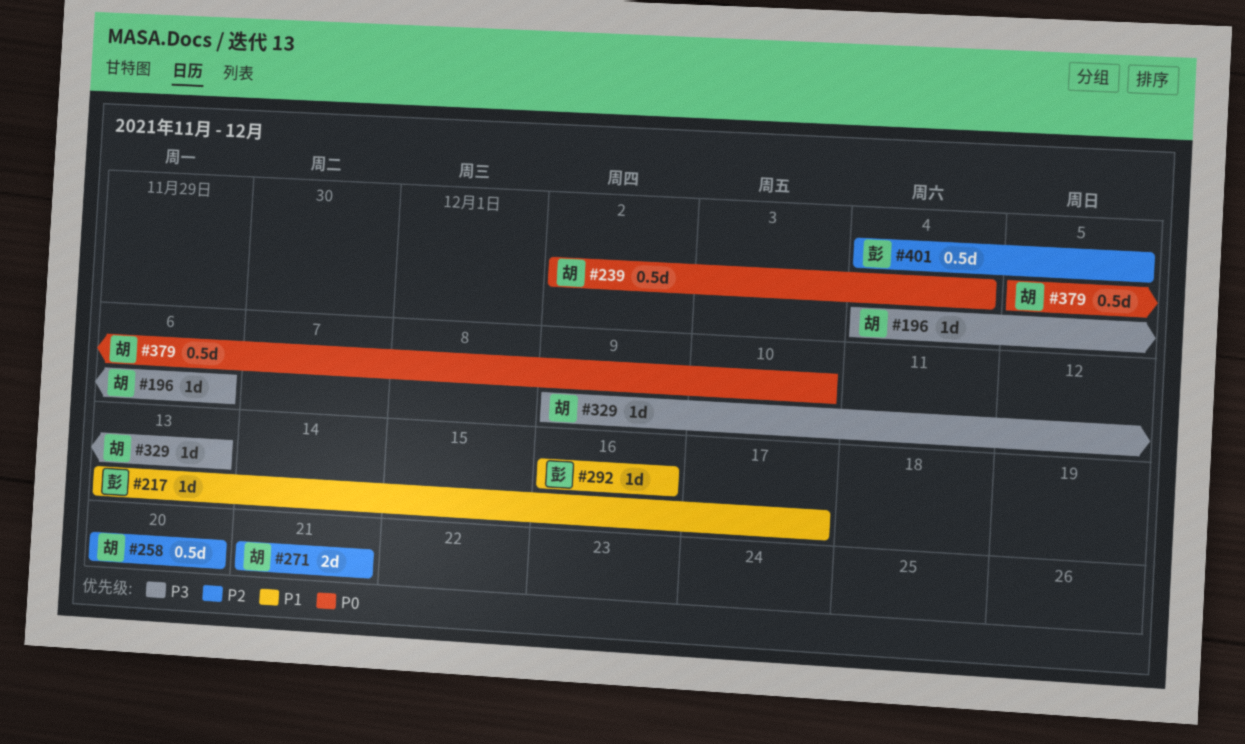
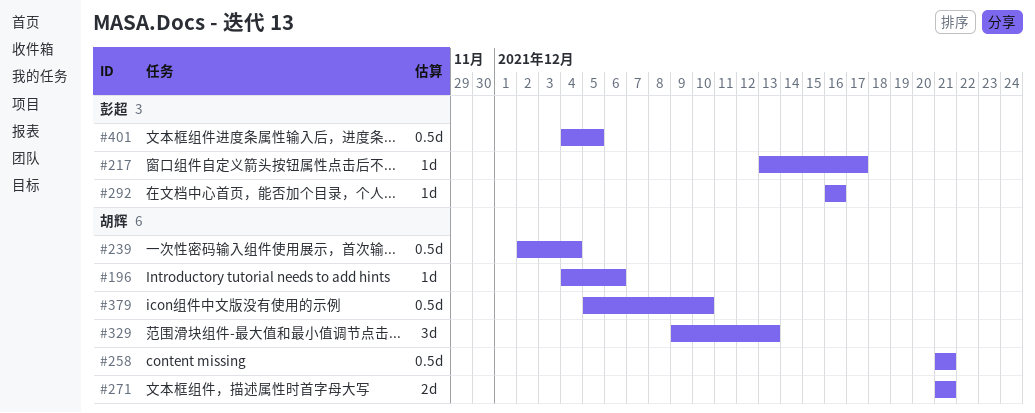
#258, start: Dec 20 -> Dec 21
#258, due: Dec 20 -> Dec 21
#329, estimate: 1d -> 3d

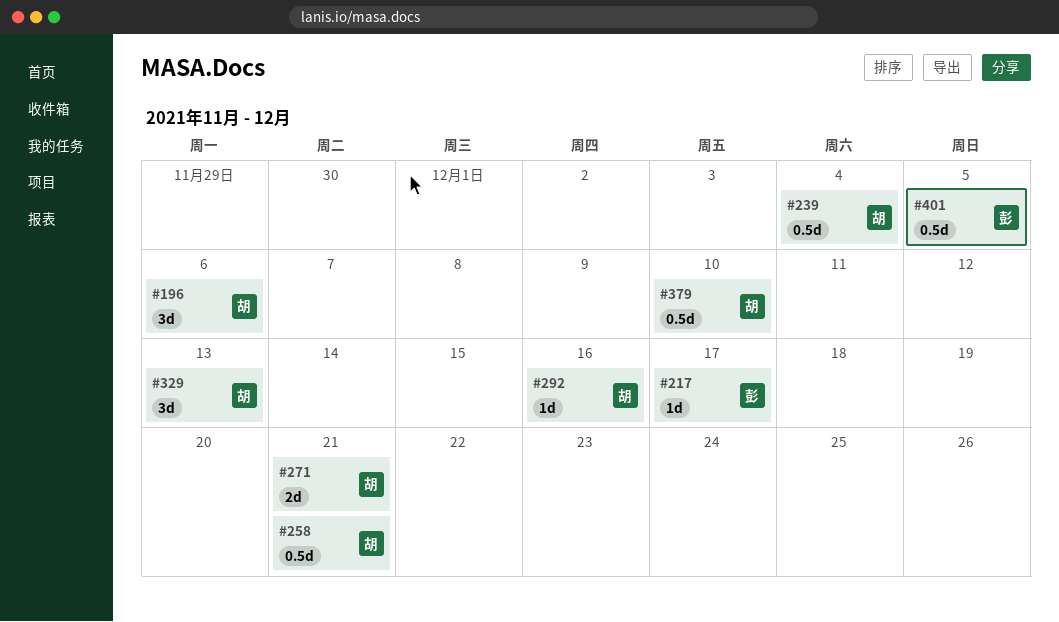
#196, estimate: 1d -> 3d
#292, owner: 彭超 -> 胡辉

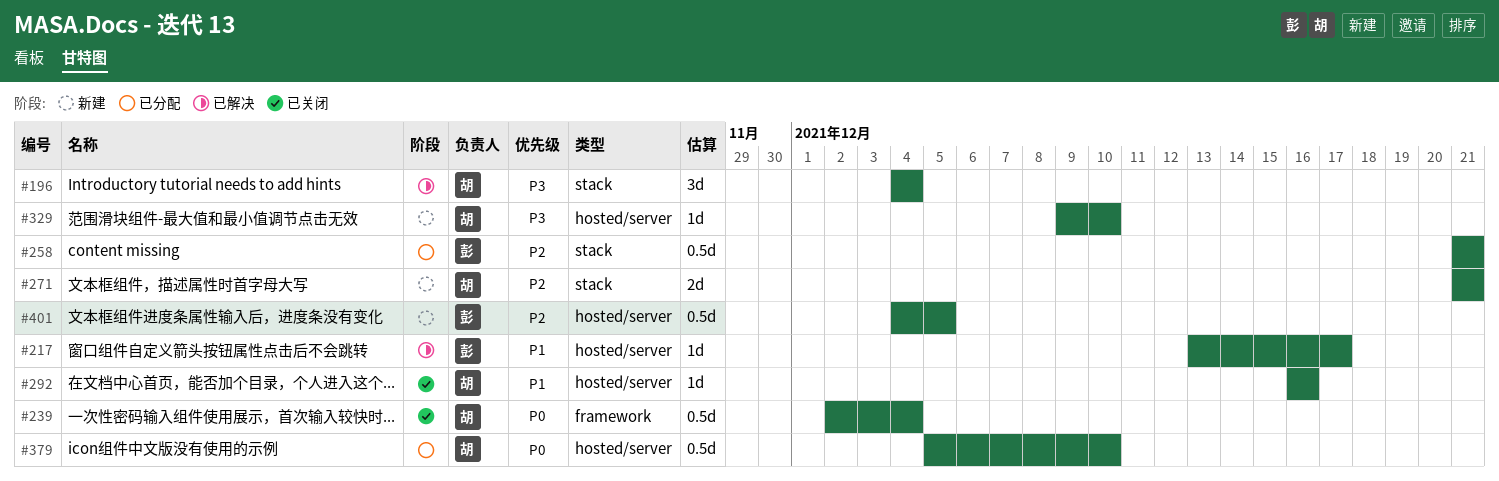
#196, due: Dec 6 -> Dec 4
#258, owner: 胡 -> 彭
#329, estimate: 3d -> 1d
#329, due: Dec 13 -> Dec 10

